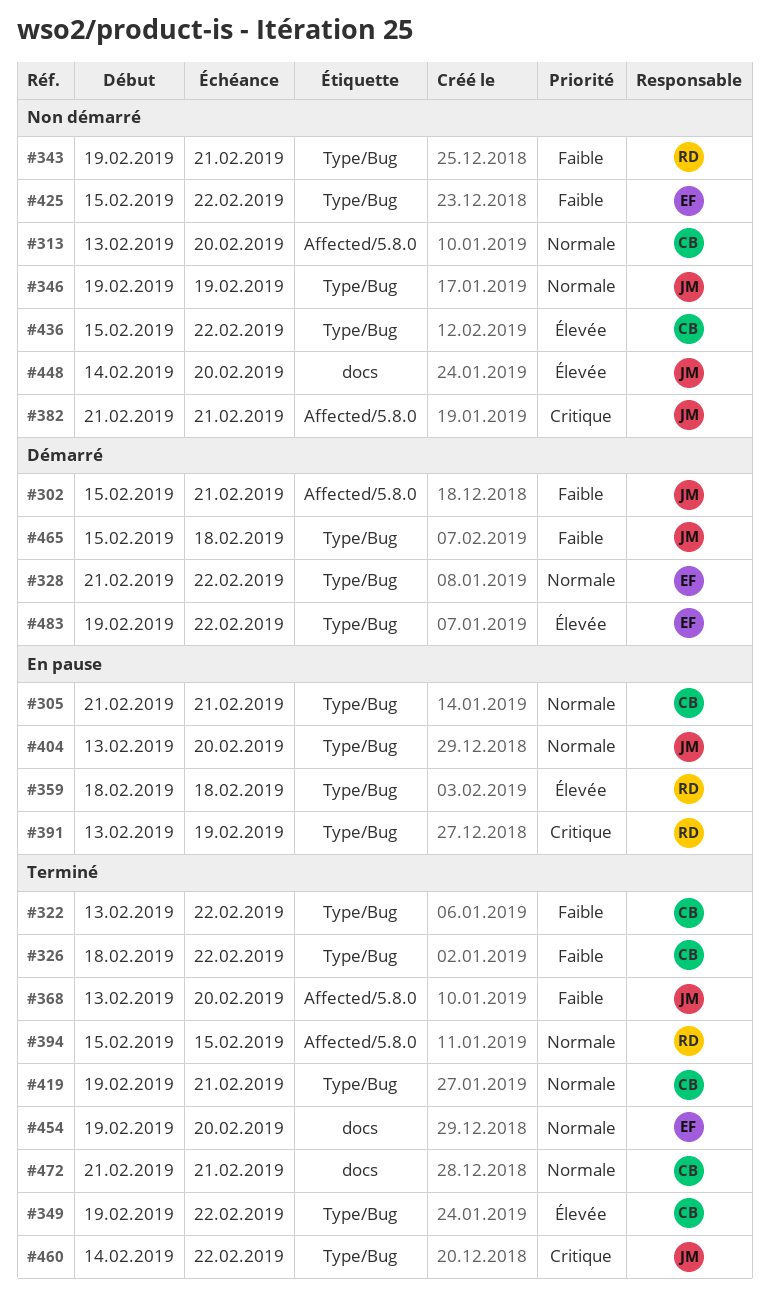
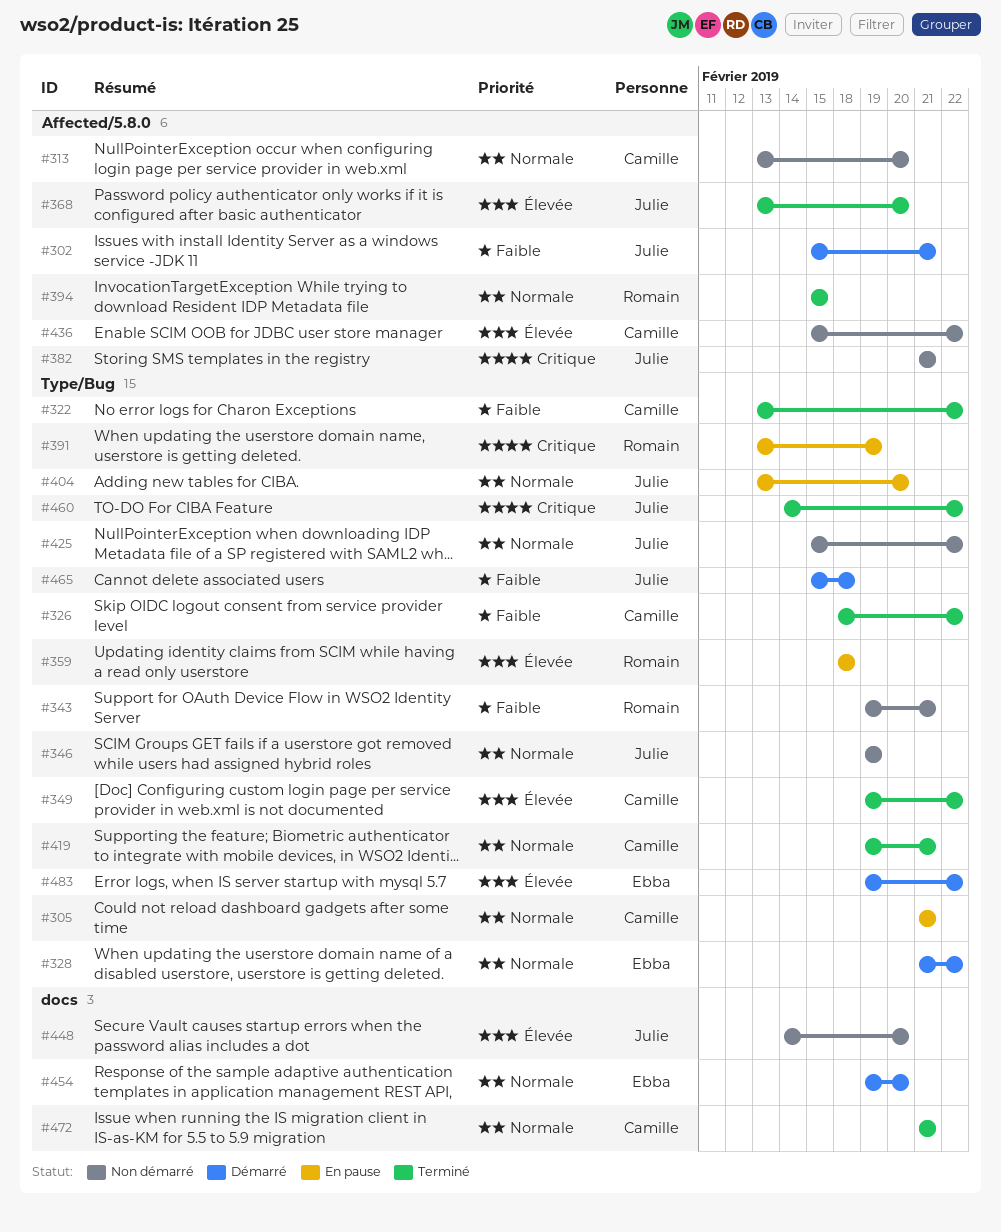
#368, priority: Faible -> Élevée
#425, owner: Ebba -> Julie
#425, priority: Faible -> Normale
#436, label: Type/Bug -> Affected/5.8.0
#454, status: Terminé -> Démarré

